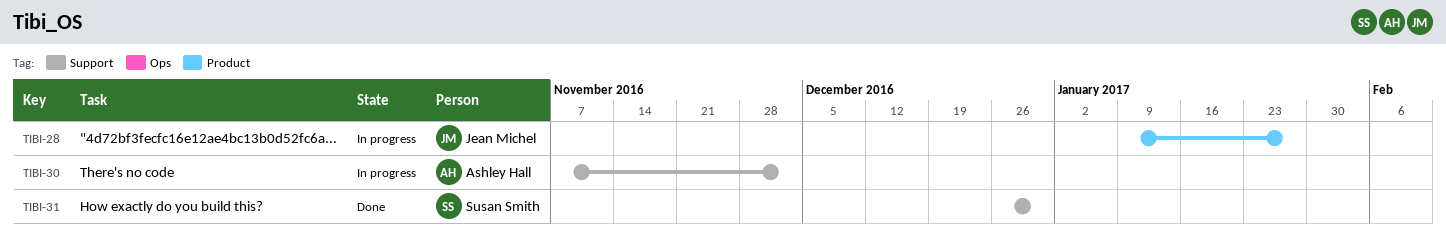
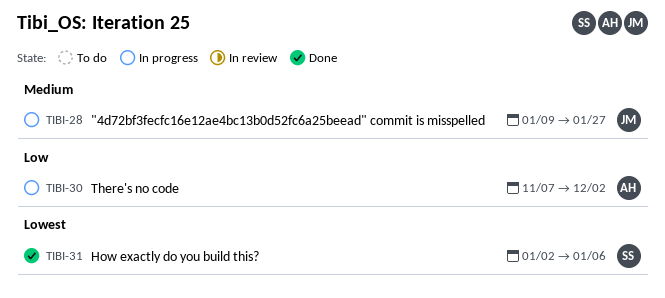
TIBI-31, start: Dec 26 -> Jan 2
TIBI-31, due: Dec 30 -> Jan 6

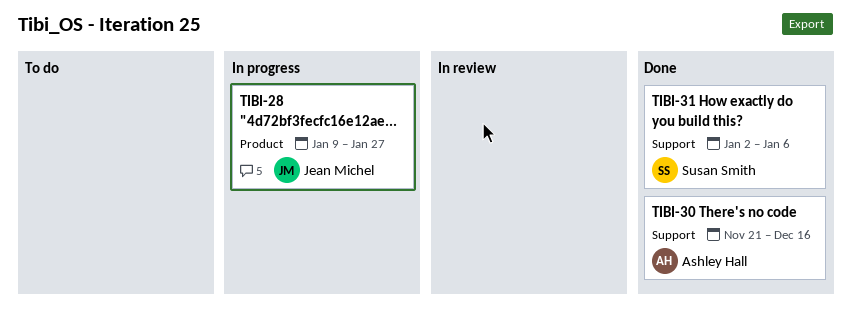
TIBI-30, status: In progress -> Done
TIBI-30, start: Nov 7 -> Nov 21
TIBI-30, due: Dec 2 -> Dec 16

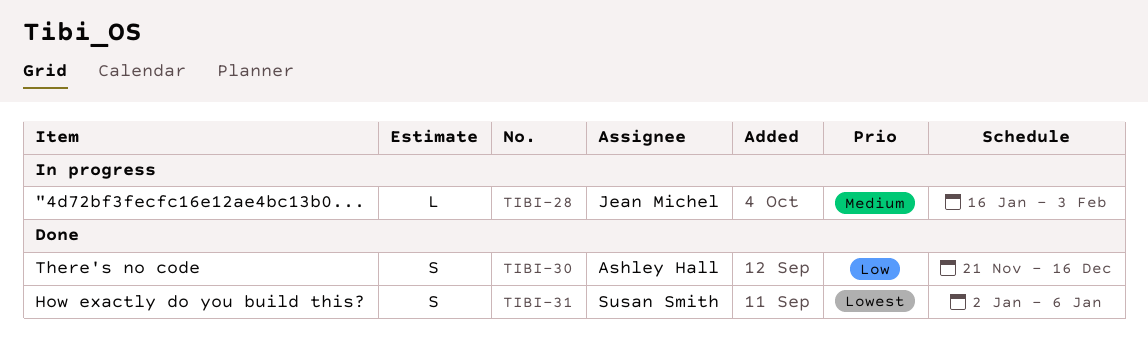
TIBI-28, start: Jan 9 -> Jan 16
TIBI-28, due: Jan 27 -> Feb 3

